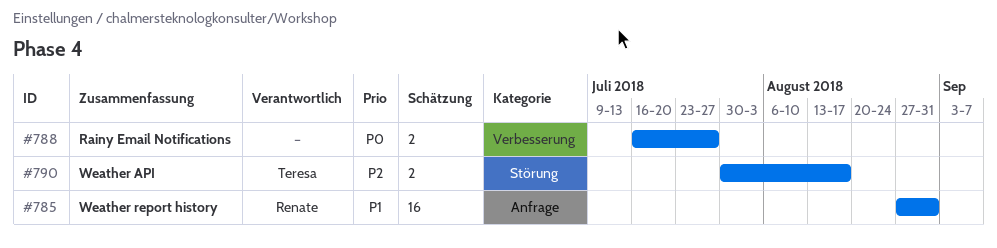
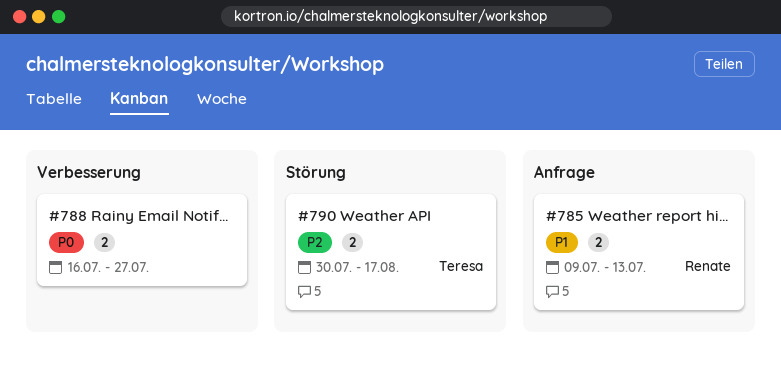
#785, estimate: 16 -> 2
#785, start: Aug 27 -> Jul 9
#785, due: Aug 31 -> Jul 13

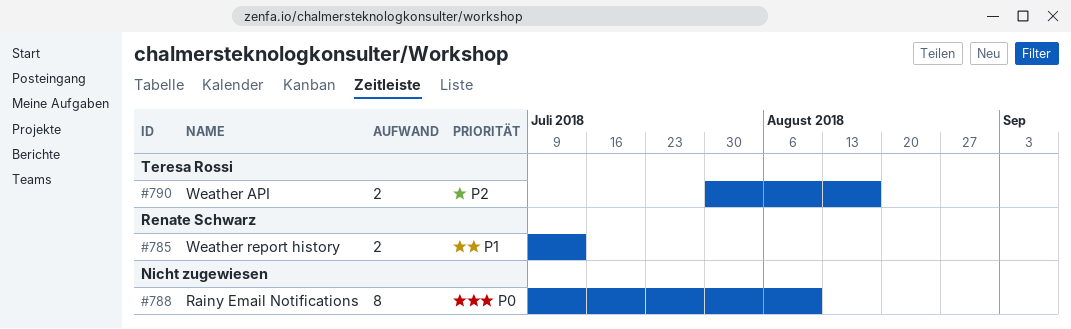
#788, estimate: 2 -> 8
#788, start: Jul 16 -> Jul 9
#788, due: Jul 27 -> Aug 10

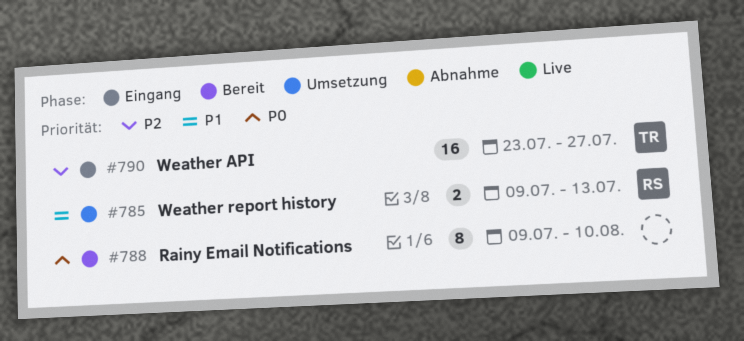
#790, estimate: 2 -> 16
#790, start: Jul 30 -> Jul 23
#790, due: Aug 17 -> Jul 27

